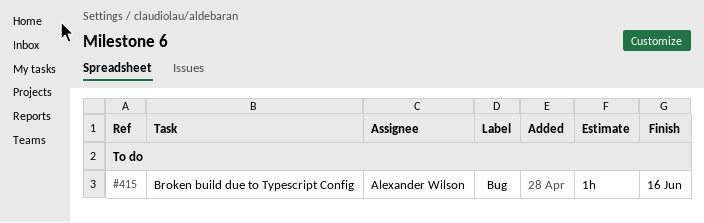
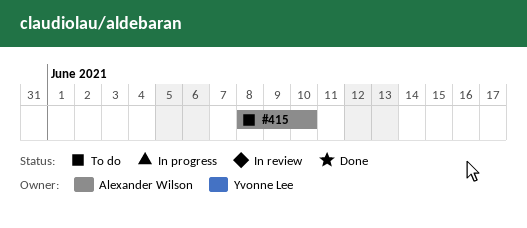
#415, due: Jun 16 -> Jun 10

